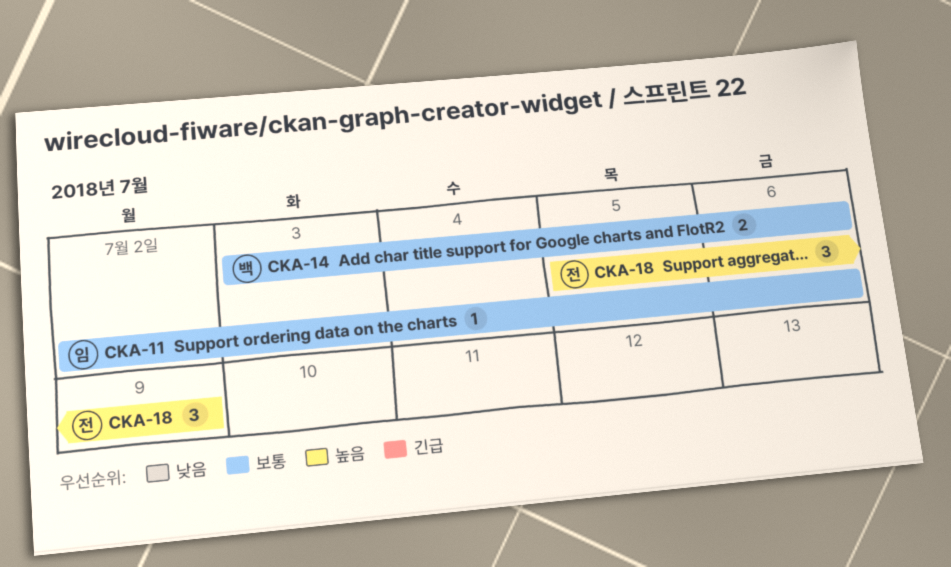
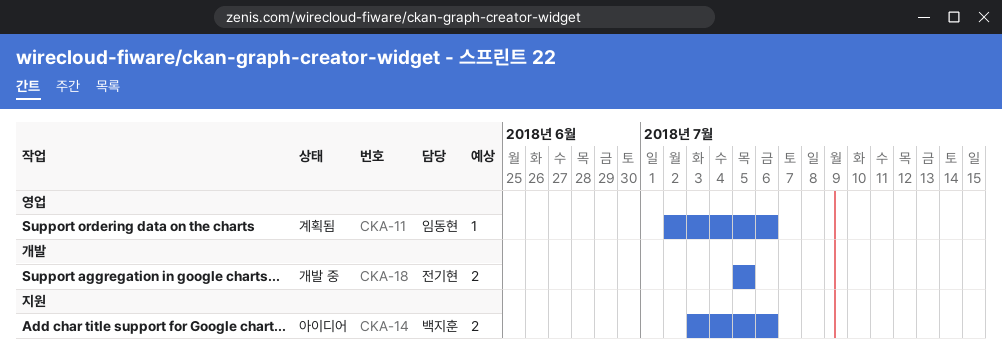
CKA-18, estimate: 3 -> 2
CKA-18, due: Jul 9 -> Jul 5

